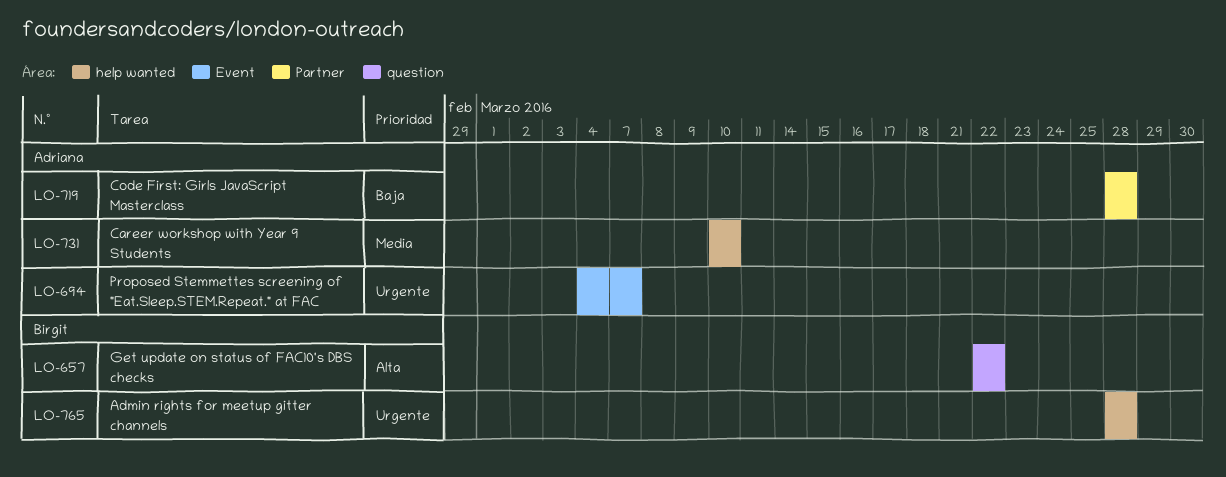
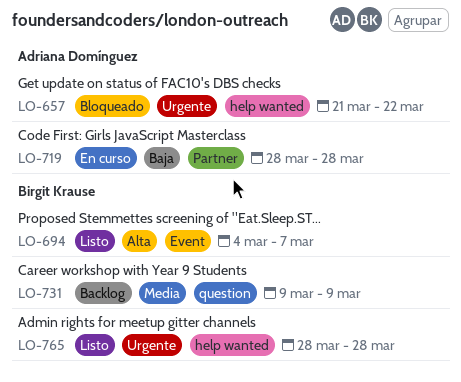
LO-657, owner: Birgit Krause -> Adriana Domínguez
LO-657, priority: Alta -> Urgente
LO-657, label: question -> help wanted
LO-657, start: Mar 22 -> Mar 21
LO-694, owner: Adriana Domínguez -> Birgit Krause
LO-694, priority: Urgente -> Alta
LO-731, owner: Adriana Domínguez -> Birgit Krause
LO-731, label: help wanted -> question
LO-731, start: Mar 10 -> Mar 9
LO-731, due: Mar 10 -> Mar 9

